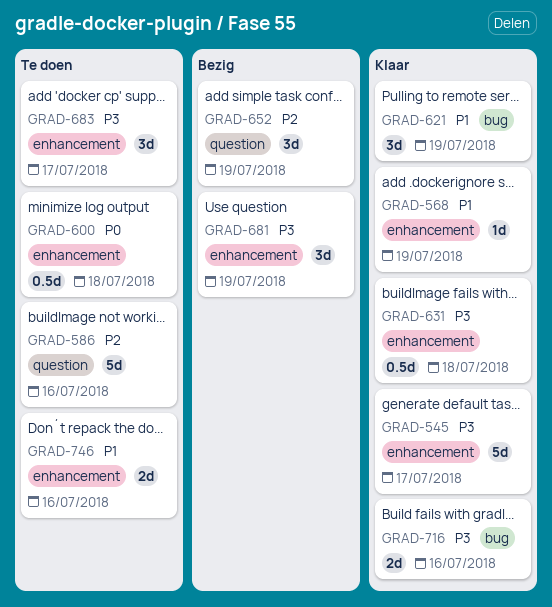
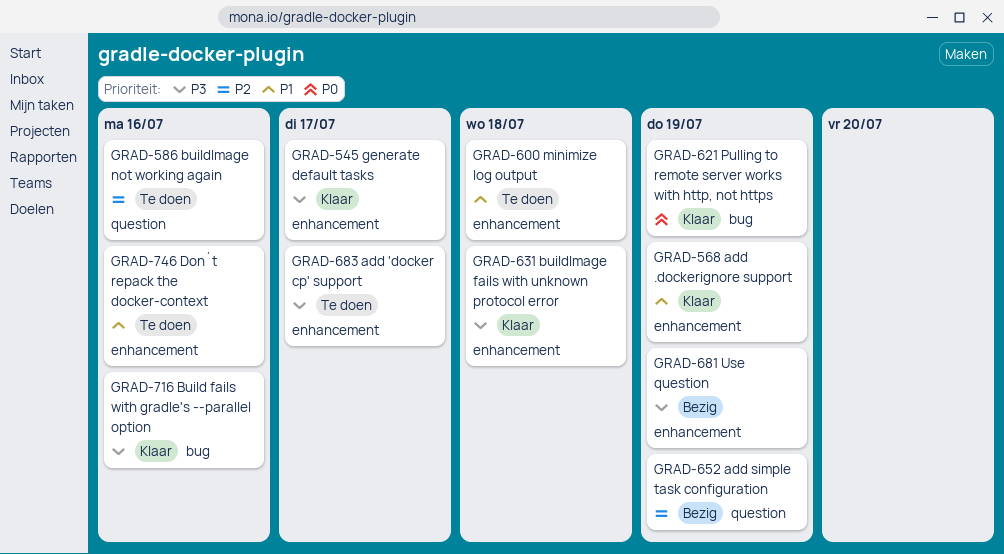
GRAD-600, priority: P0 -> P1
GRAD-621, priority: P1 -> P0

